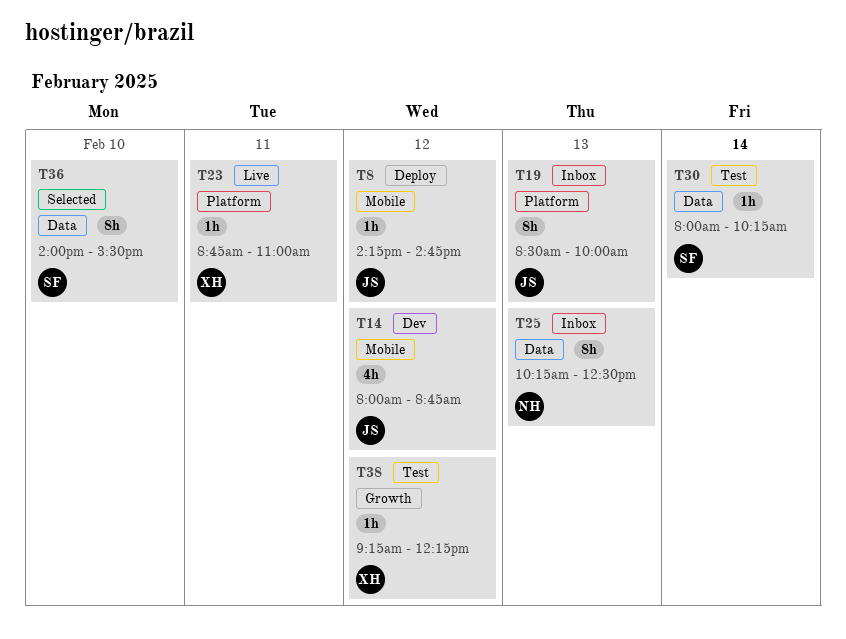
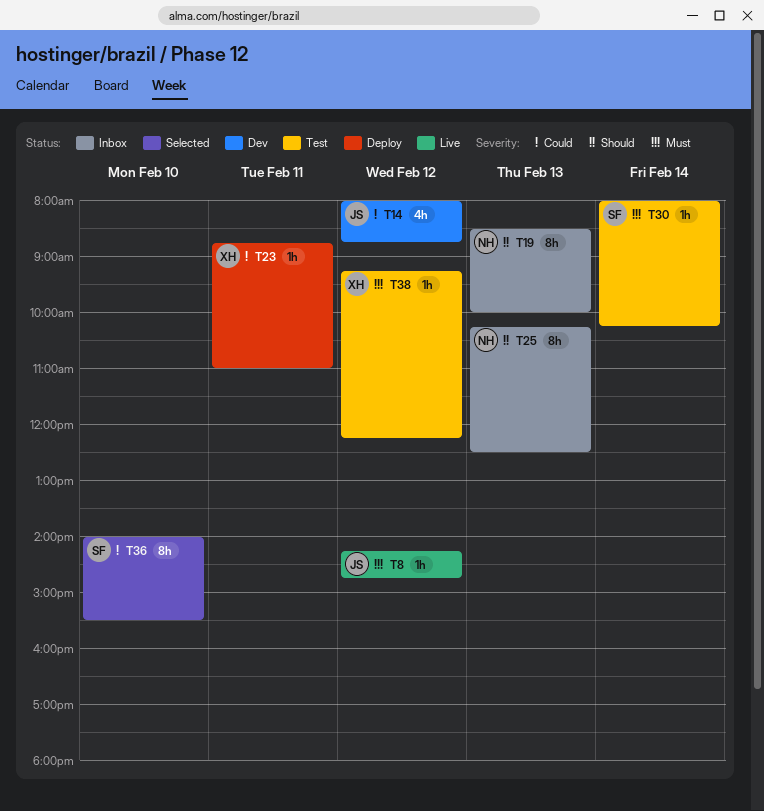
T8, status: Deploy -> Live
T19, owner: JS -> NH
T23, status: Live -> Deploy

